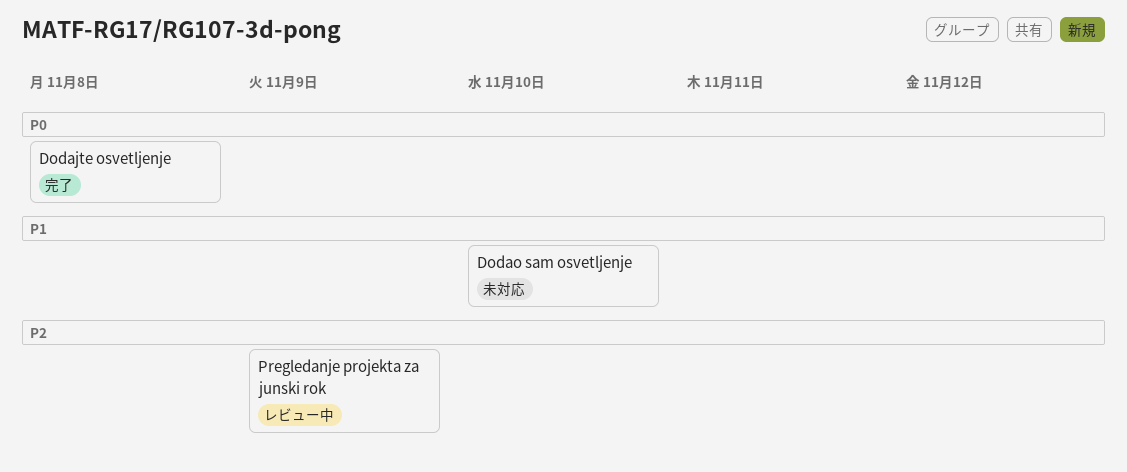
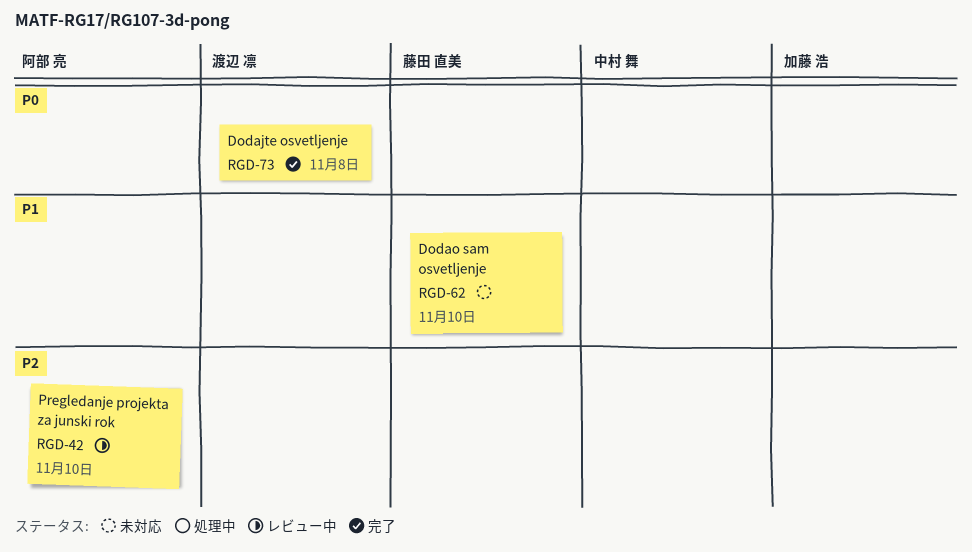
Pregledanje projekta za junski rok, due: Nov 9 -> Nov 10

